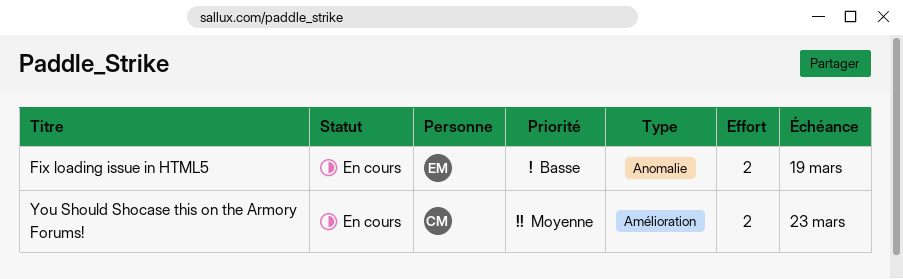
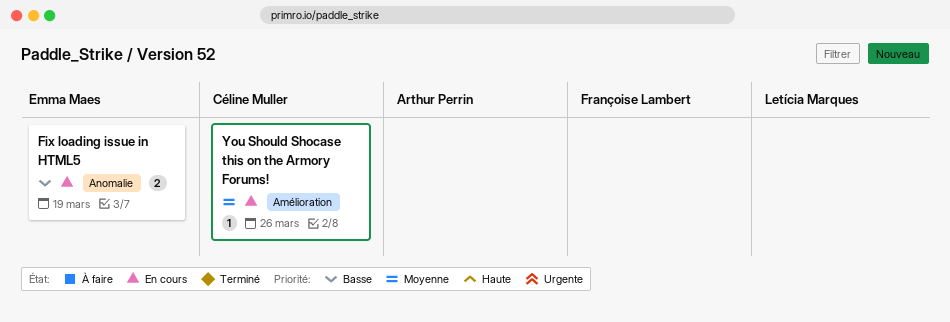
You Should Shocase this on the Armory Forums!, estimate: 2 -> 1
You Should Shocase this on the Armory Forums!, due: Mar 23 -> Mar 26

